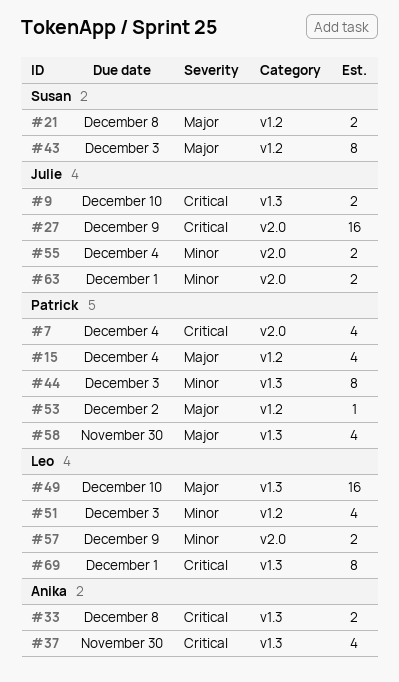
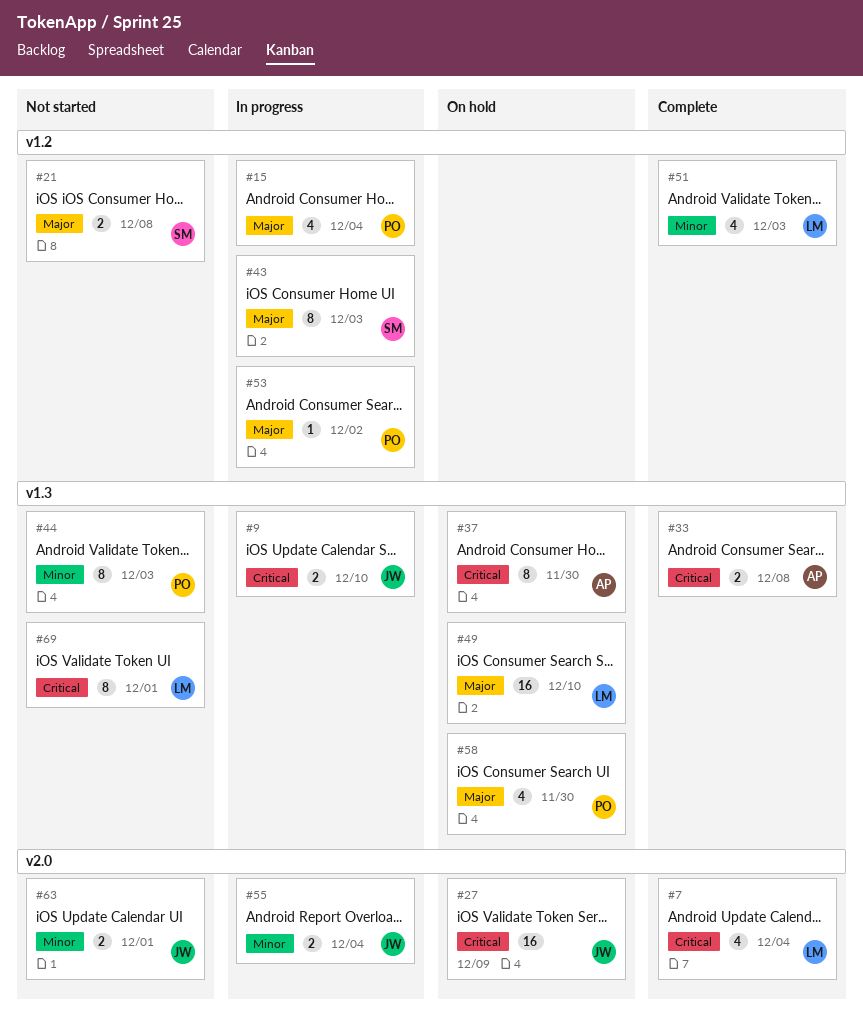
#7, owner: Patrick -> Leo
#37, estimate: 4 -> 8
#57: present -> none

